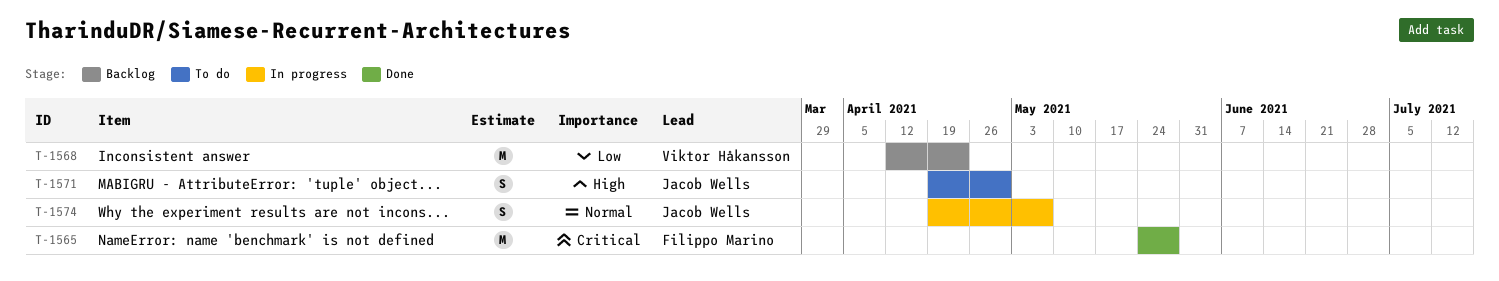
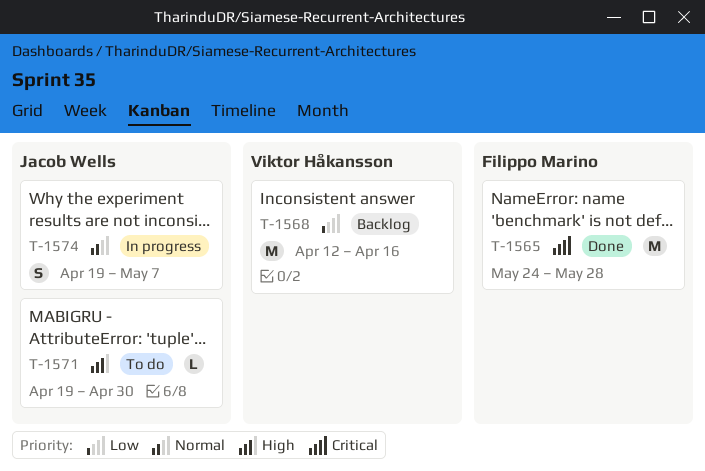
T-1568, due: Apr 23 -> Apr 16
T-1571, estimate: S -> L

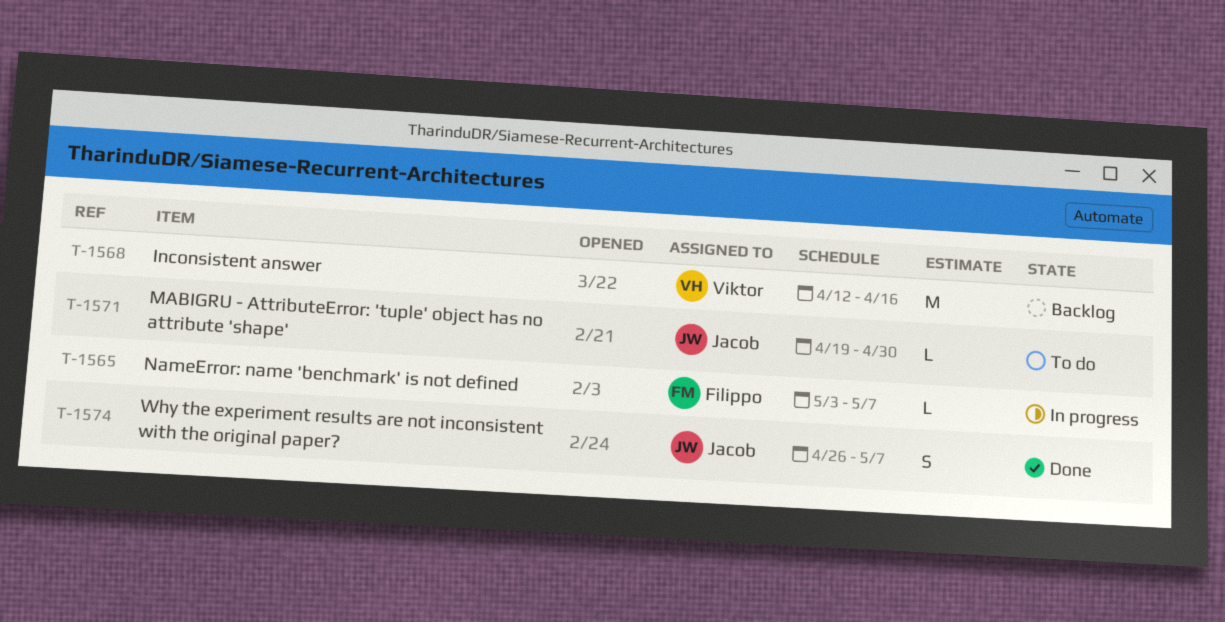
T-1565, status: Done -> In progress
T-1565, estimate: M -> L
T-1565, start: May 24 -> May 3
T-1565, due: May 28 -> May 7
T-1574, status: In progress -> Done
T-1574, start: Apr 19 -> Apr 26

